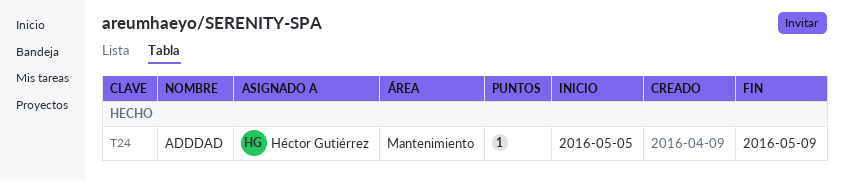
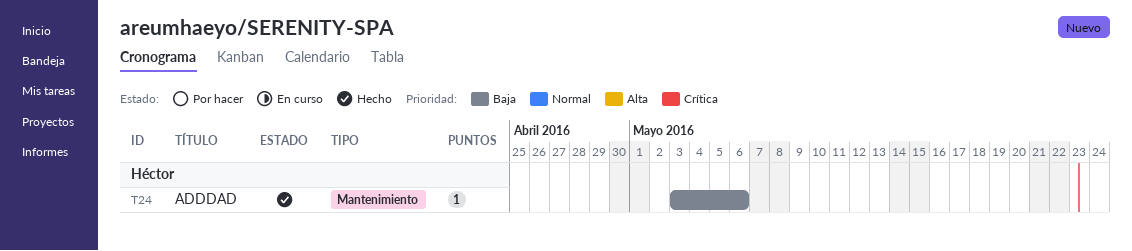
T24, start: May 5 -> May 3
T24, due: May 9 -> May 6

